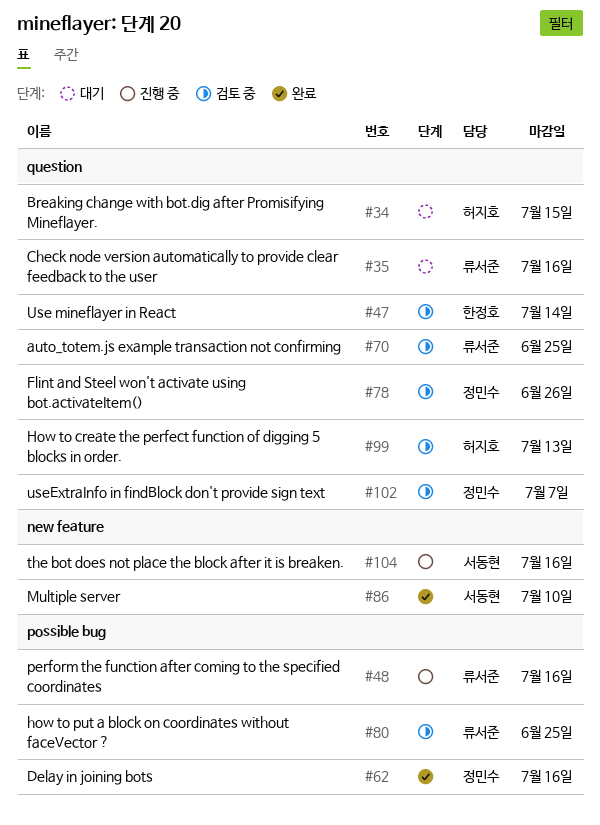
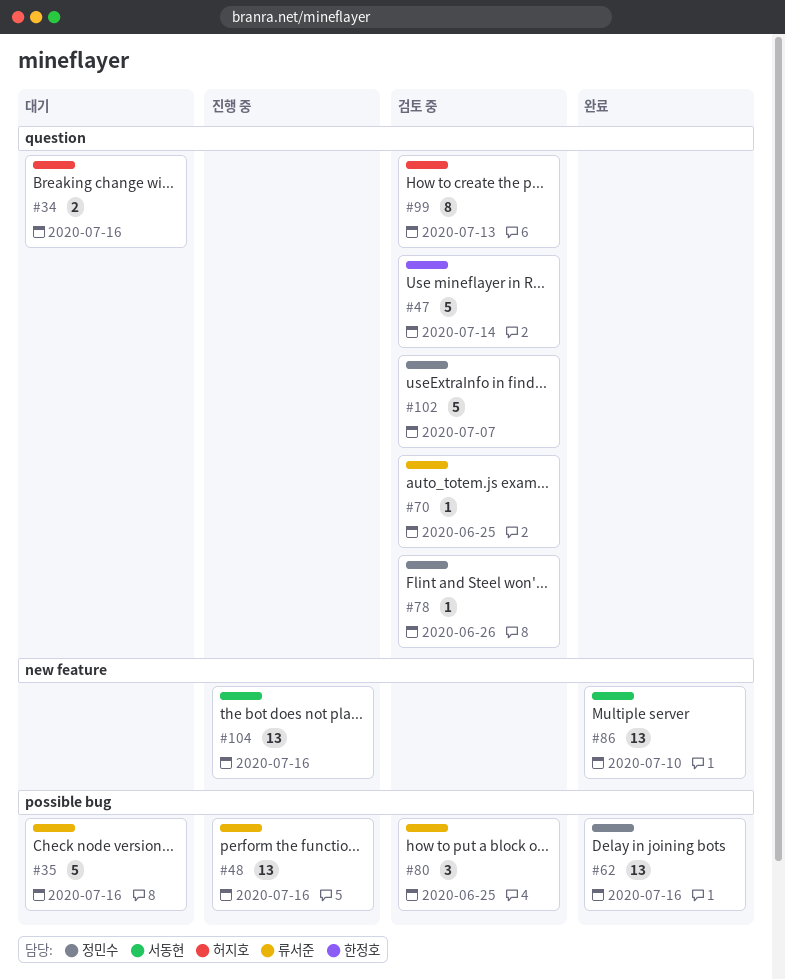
#34, due: Jul 15 -> Jul 16
#35, label: question -> possible bug

